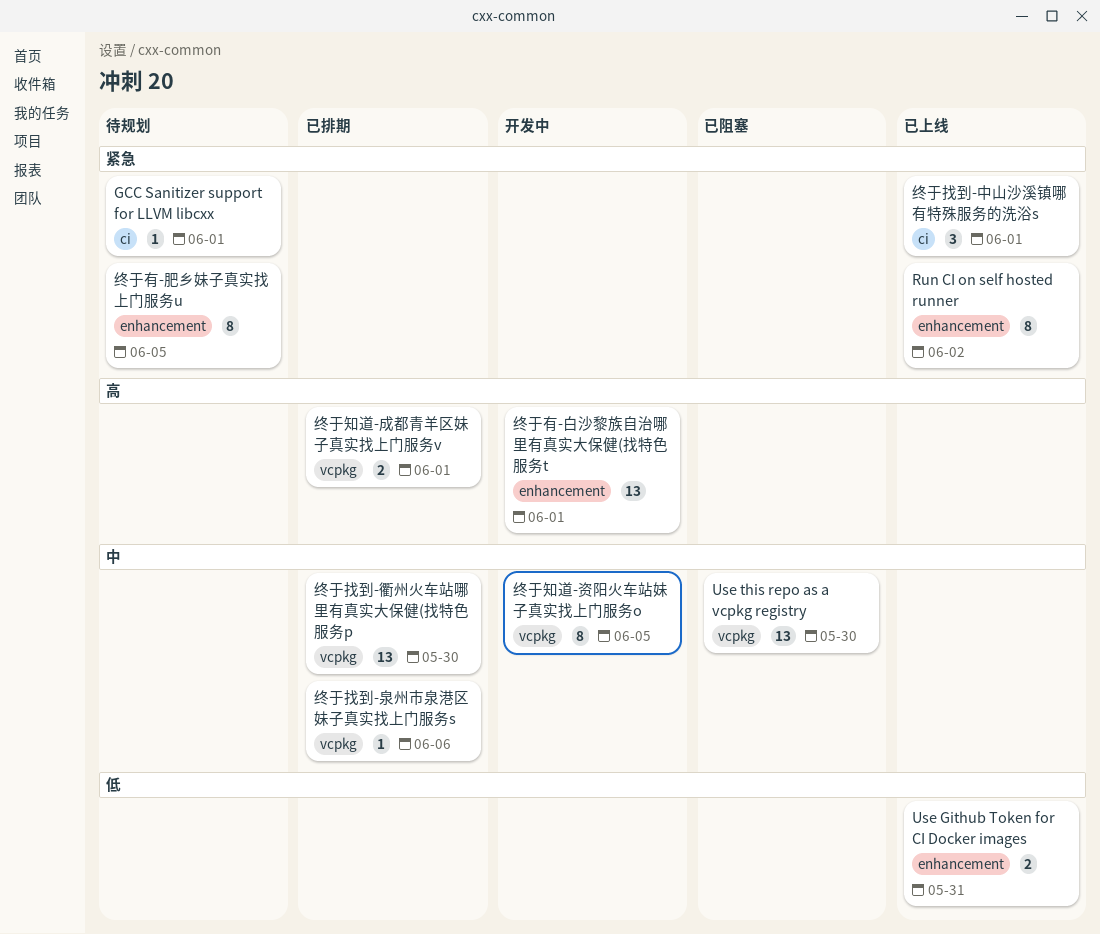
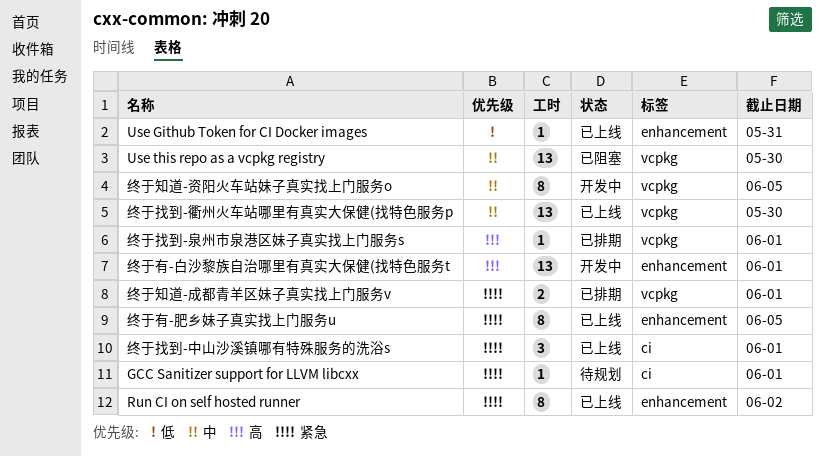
Use Github Token for CI Docker images, estimate: 2 -> 1
终于找到-泉州市泉港区妹子真实找上门服务s, priority: 中 -> 高
终于找到-泉州市泉港区妹子真实找上门服务s, due: Jun 6 -> Jun 1
终于找到-衢州火车站哪里有真实大保健(找特色服务p, status: 已排期 -> 已上线
终于有-肥乡妹子真实找上门服务u, status: 待规划 -> 已上线
终于知道-成都青羊区妹子真实找上门服务v, priority: 高 -> 紧急

